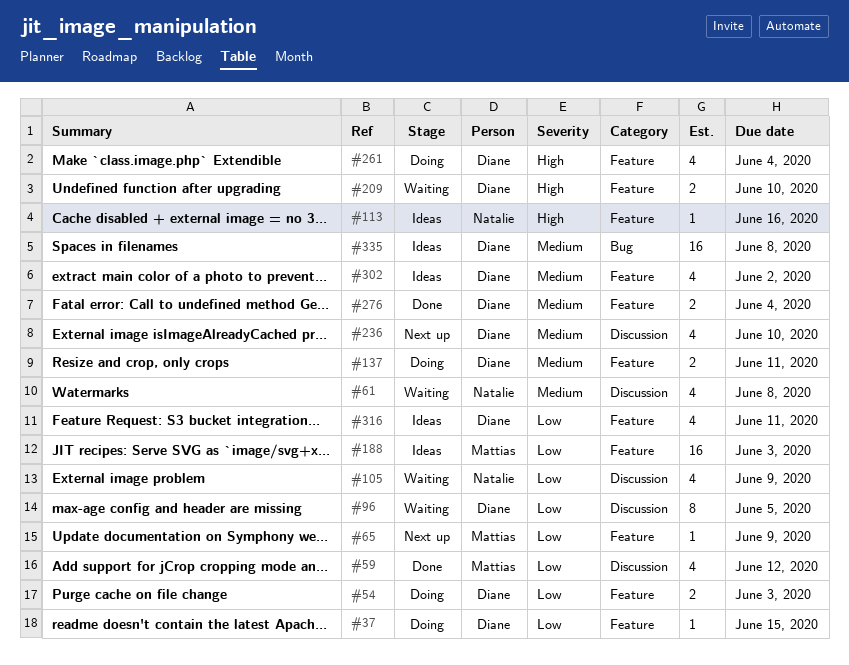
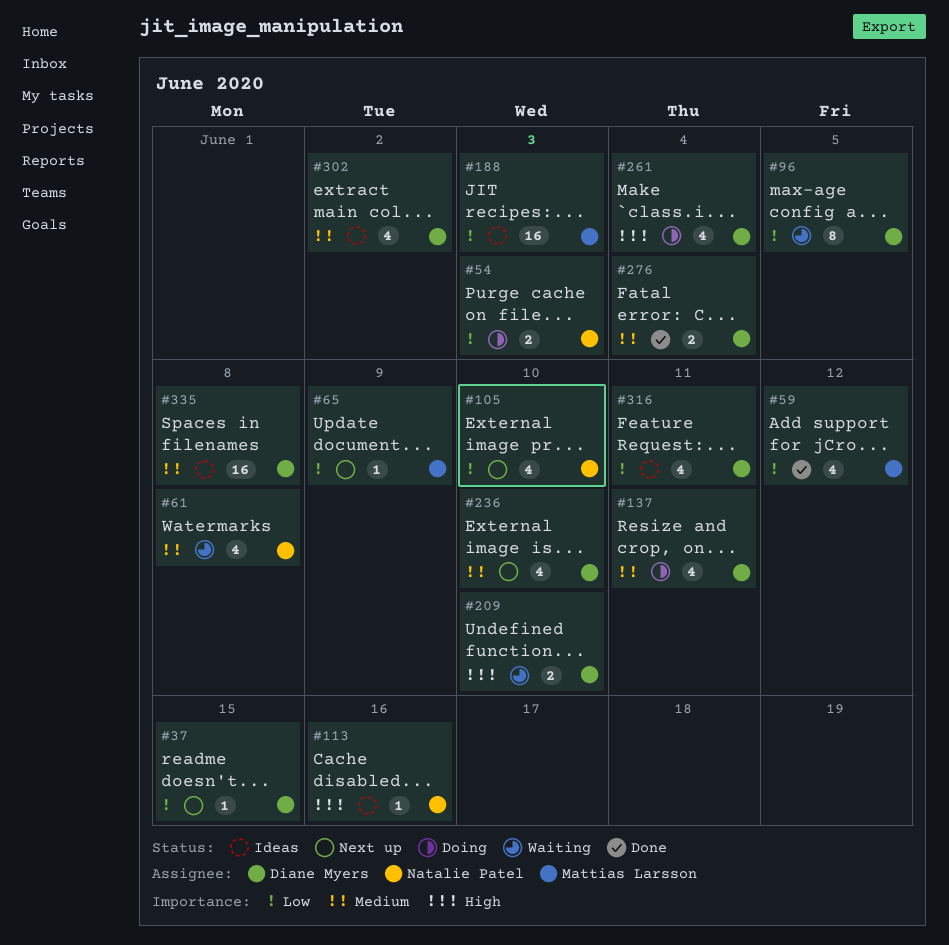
#37, status: Doing -> Next up
#54, owner: Diane Myers -> Natalie Patel
#105, status: Waiting -> Next up
#105, due: Jun 9 -> Jun 10
#137, estimate: 2 -> 4

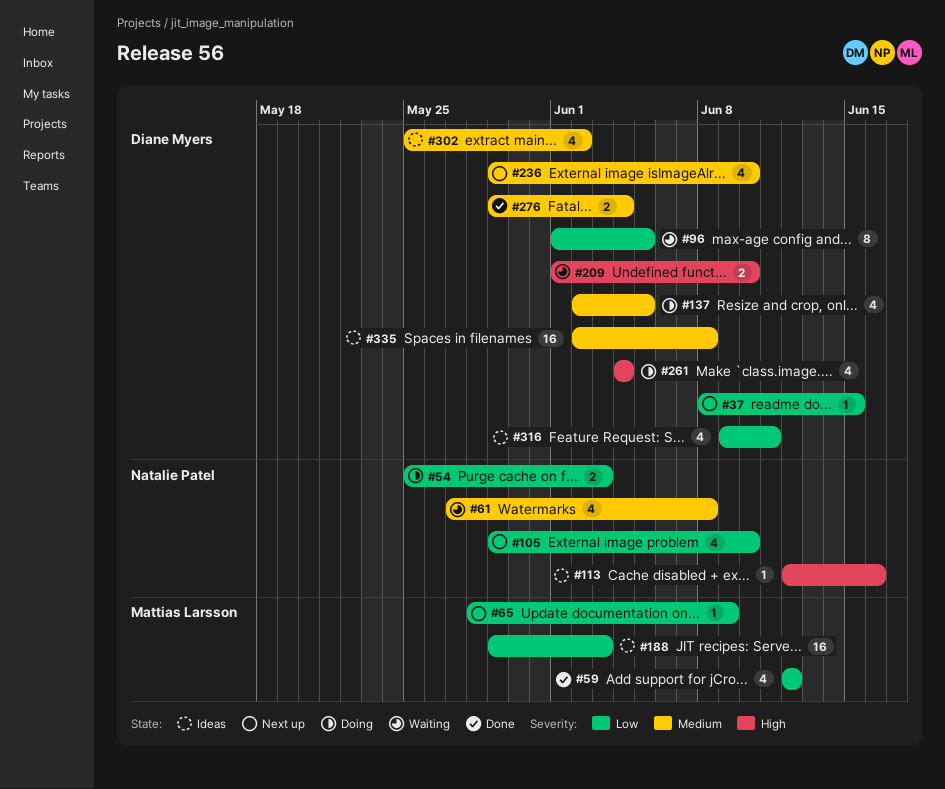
#137, due: Jun 11 -> Jun 5

